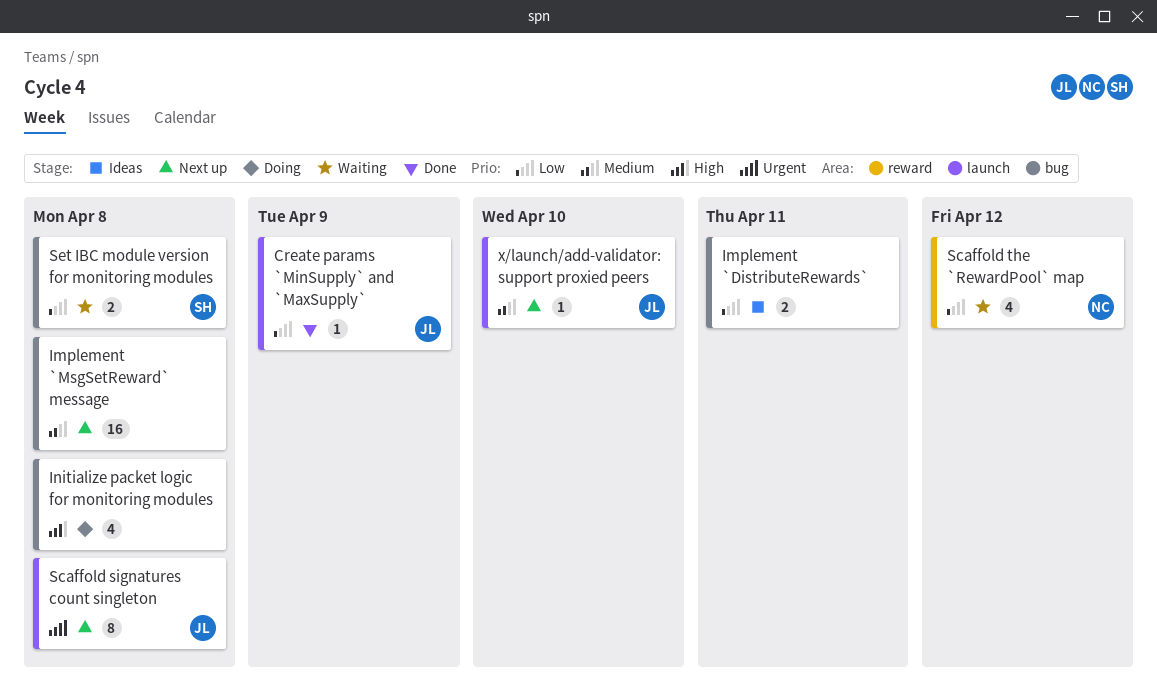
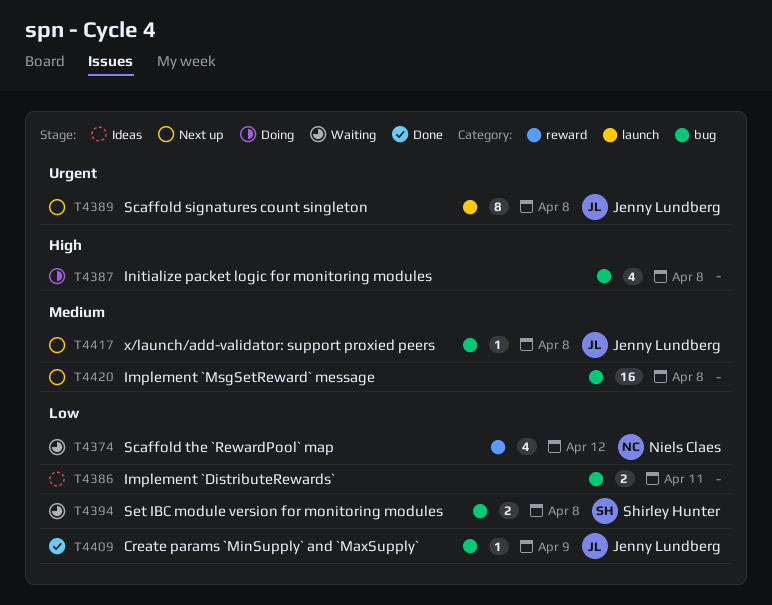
Create params `MinSupply` and `MaxSupply`, label: launch -> bug
x/launch/add-validator: support proxied peers, label: launch -> bug
x/launch/add-validator: support proxied peers, due: Apr 10 -> Apr 8

